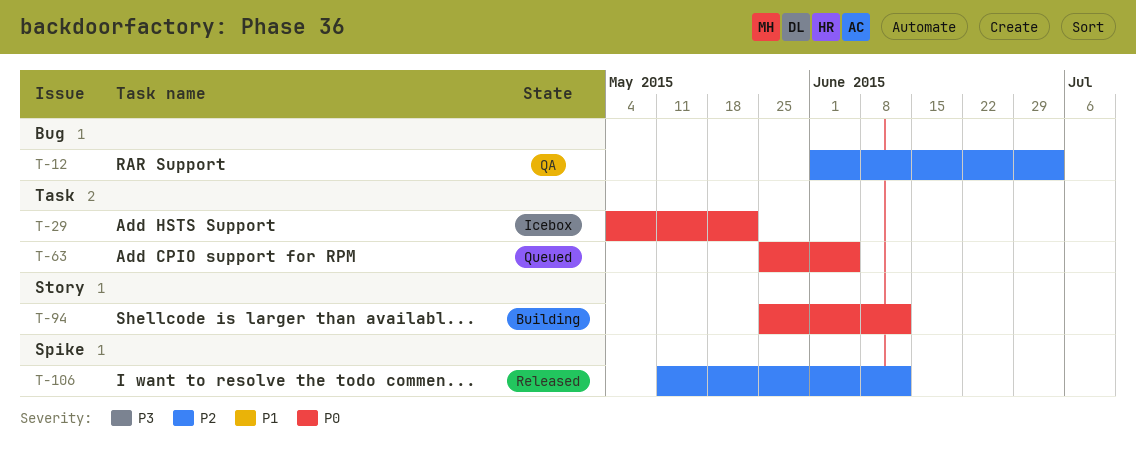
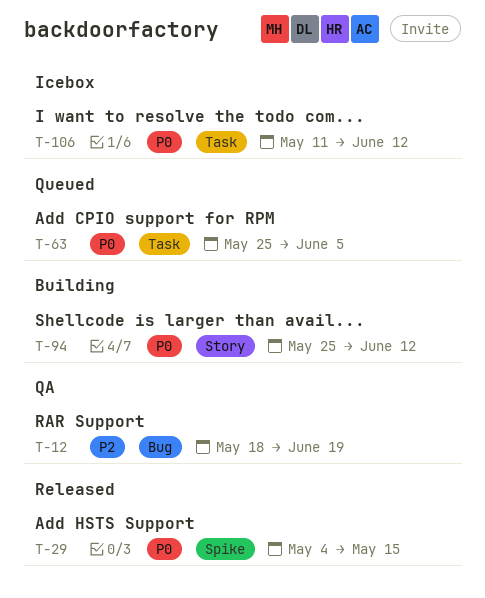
T-12, start: Jun 1 -> May 18
T-12, due: Jul 3 -> Jun 19
T-29, status: Icebox -> Released
T-29, label: Task -> Spike
T-29, due: May 22 -> May 15
T-106, status: Released -> Icebox
T-106, priority: P2 -> P0
T-106, label: Spike -> Task

